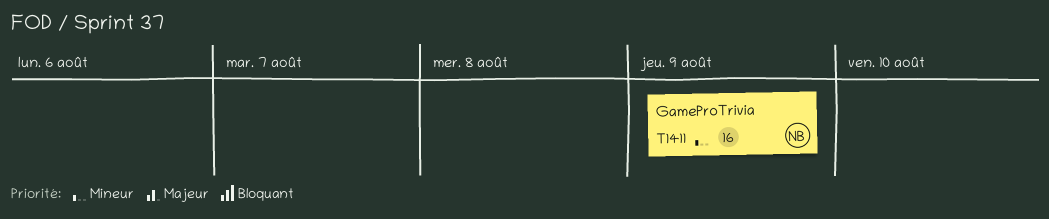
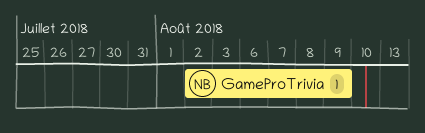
GameProTrivia, estimate: 16 -> 1

